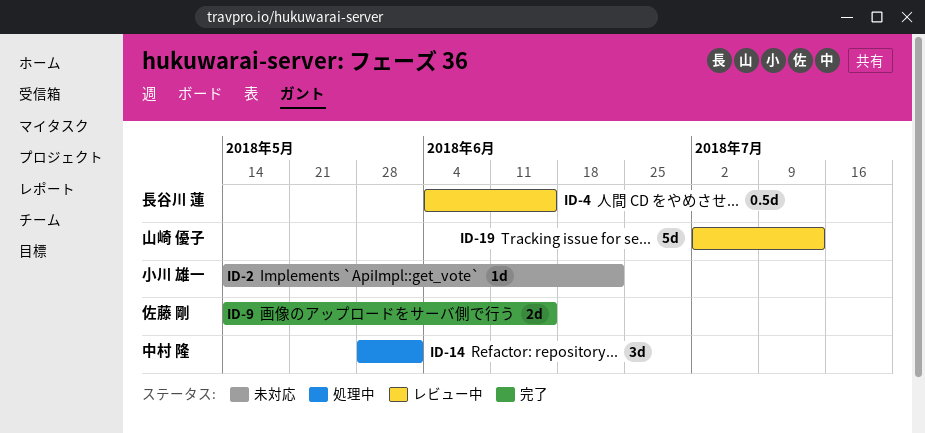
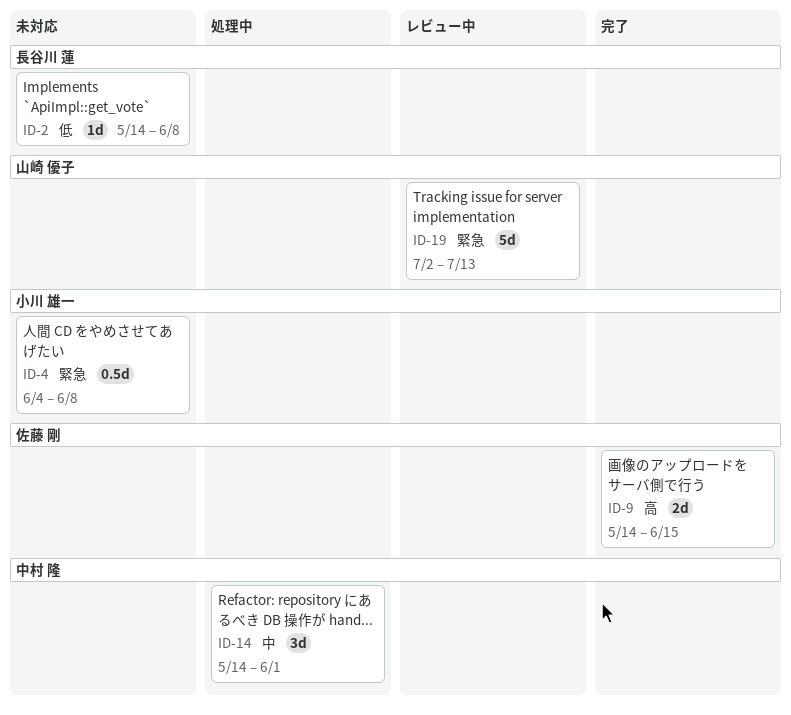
ID-2, owner: 小川 雄一 -> 長谷川 蓮
ID-2, due: Jun 22 -> Jun 8
ID-4, status: レビュー中 -> 未対応
ID-4, owner: 長谷川 蓮 -> 小川 雄一
ID-4, due: Jun 15 -> Jun 8
ID-14, start: May 28 -> May 14

